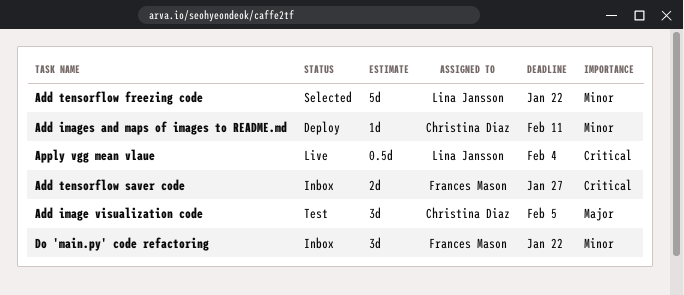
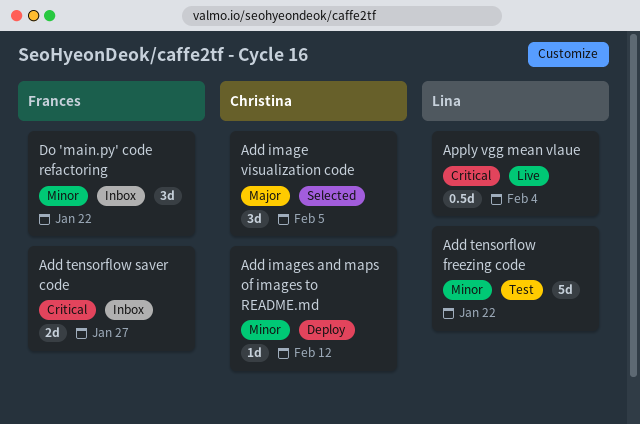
Add image visualization code, status: Test -> Selected
Add images and maps of images to README.md, due: Feb 11 -> Feb 12
Add tensorflow freezing code, status: Selected -> Test

